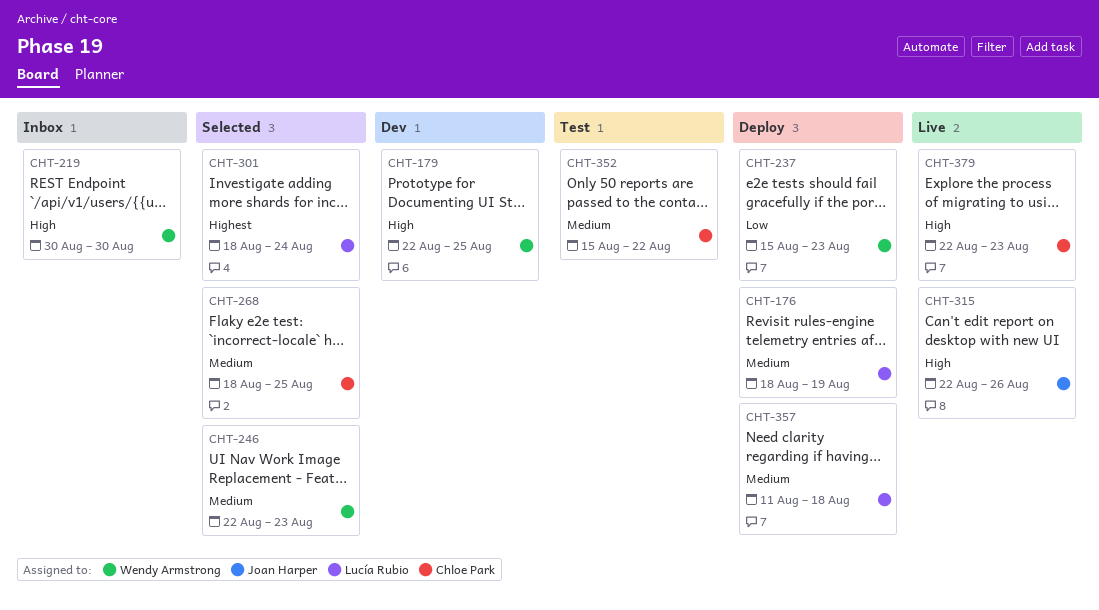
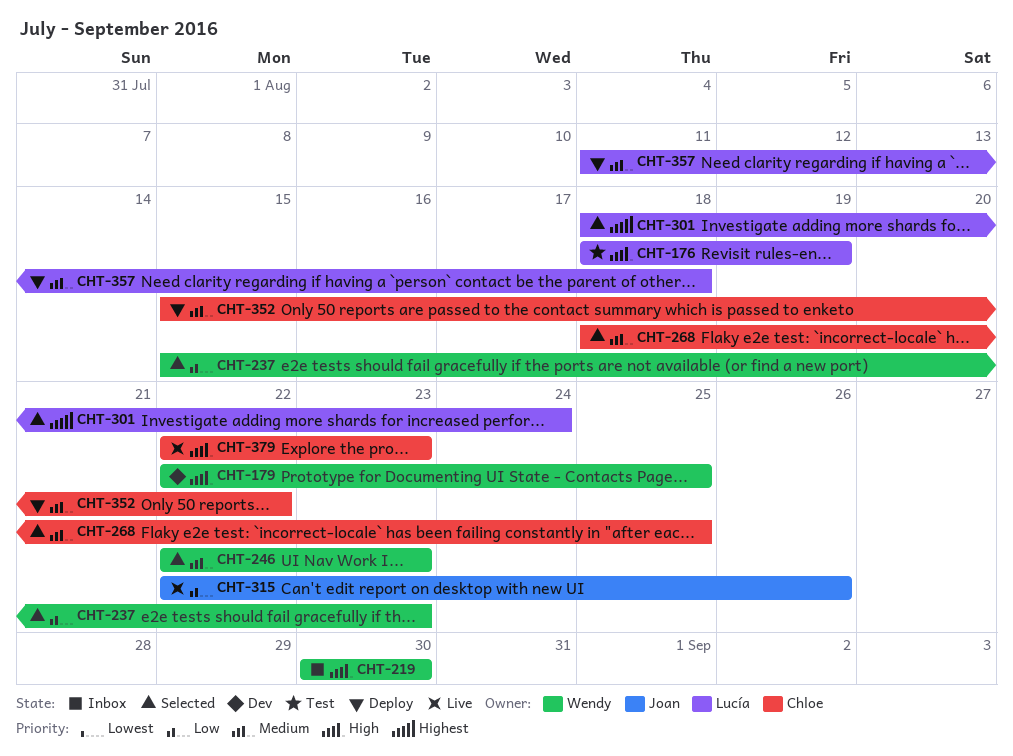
CHT-176, status: Deploy -> Test
CHT-176, priority: Medium -> High
CHT-237, status: Deploy -> Selected
CHT-315, priority: High -> Low
CHT-352, status: Test -> Deploy

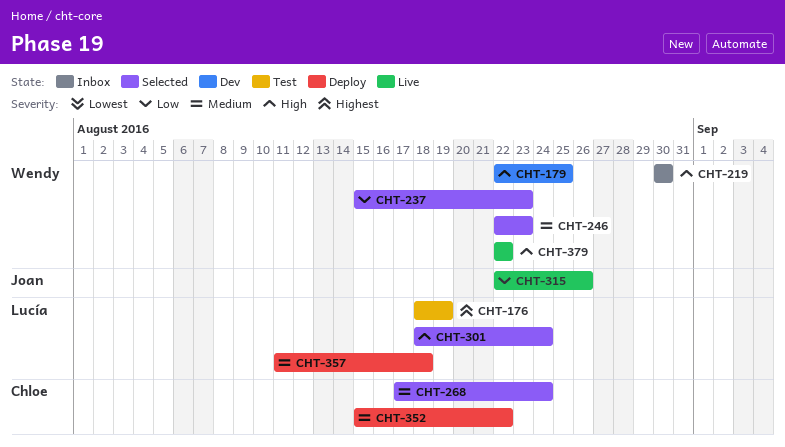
CHT-176, priority: High -> Highest
CHT-268, start: Aug 18 -> Aug 17
CHT-268, due: Aug 25 -> Aug 24
CHT-301, priority: Highest -> High
CHT-379, owner: Chloe -> Wendy
CHT-379, due: Aug 23 -> Aug 22

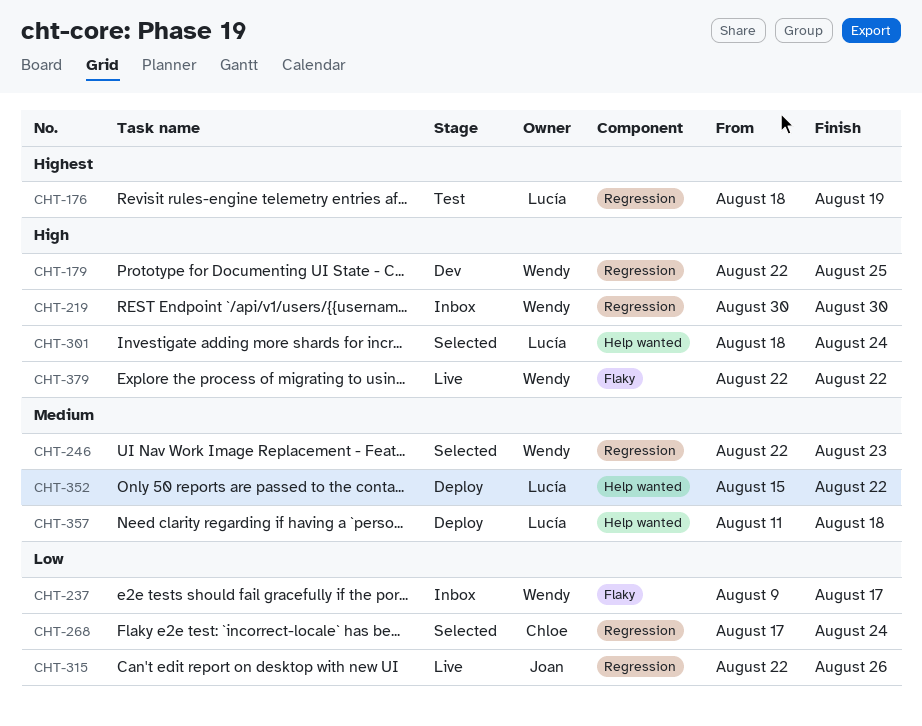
CHT-237, status: Selected -> Inbox
CHT-237, start: Aug 15 -> Aug 9
CHT-237, due: Aug 23 -> Aug 17
CHT-268, priority: Medium -> Low
CHT-352, owner: Chloe -> Lucía

